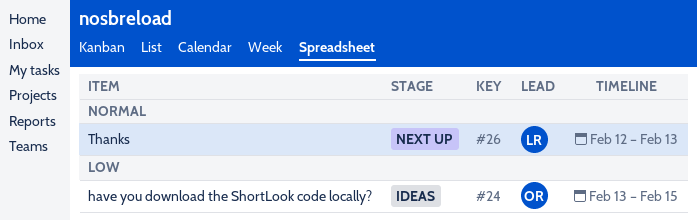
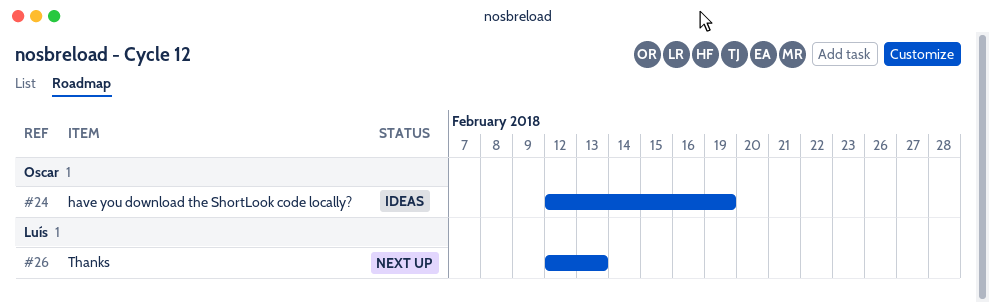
#24, start: Feb 13 -> Feb 12
#24, due: Feb 15 -> Feb 19

